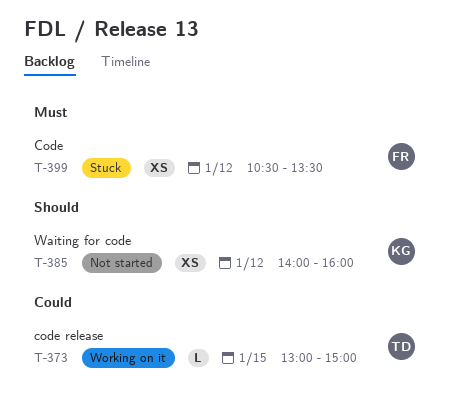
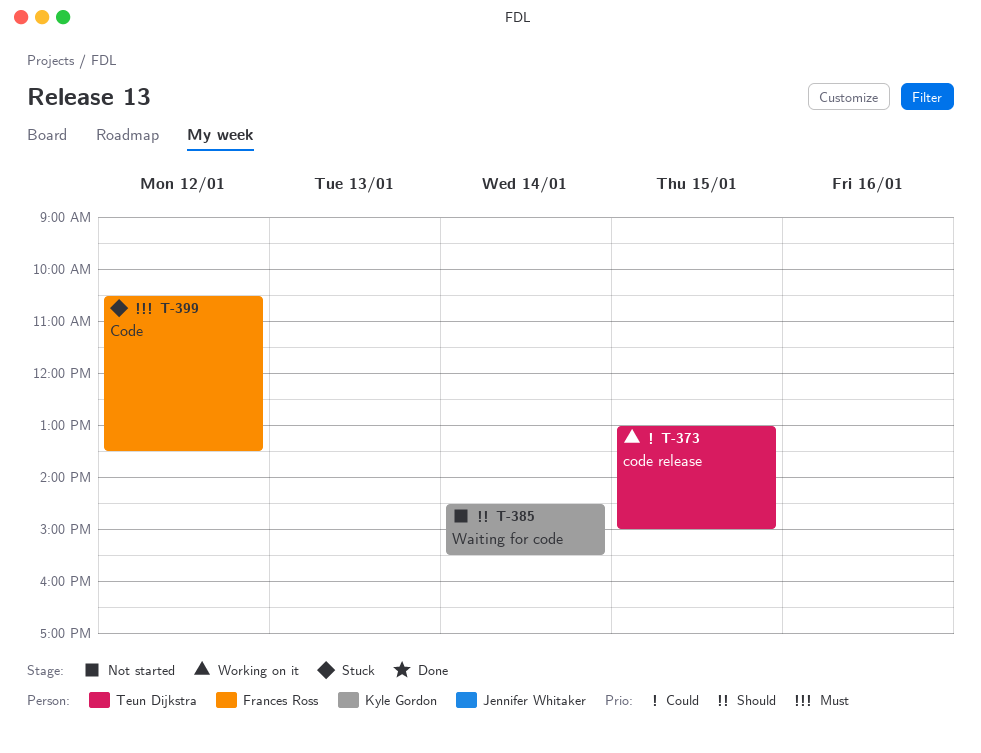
T-385, day: Jan 12 -> Jan 14
T-385, begins: 14:00 -> 14:30
T-385, ends: 16:00 -> 15:30

